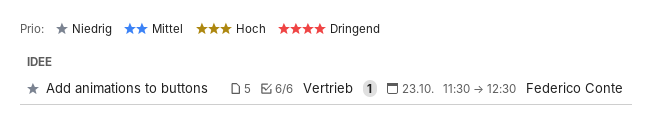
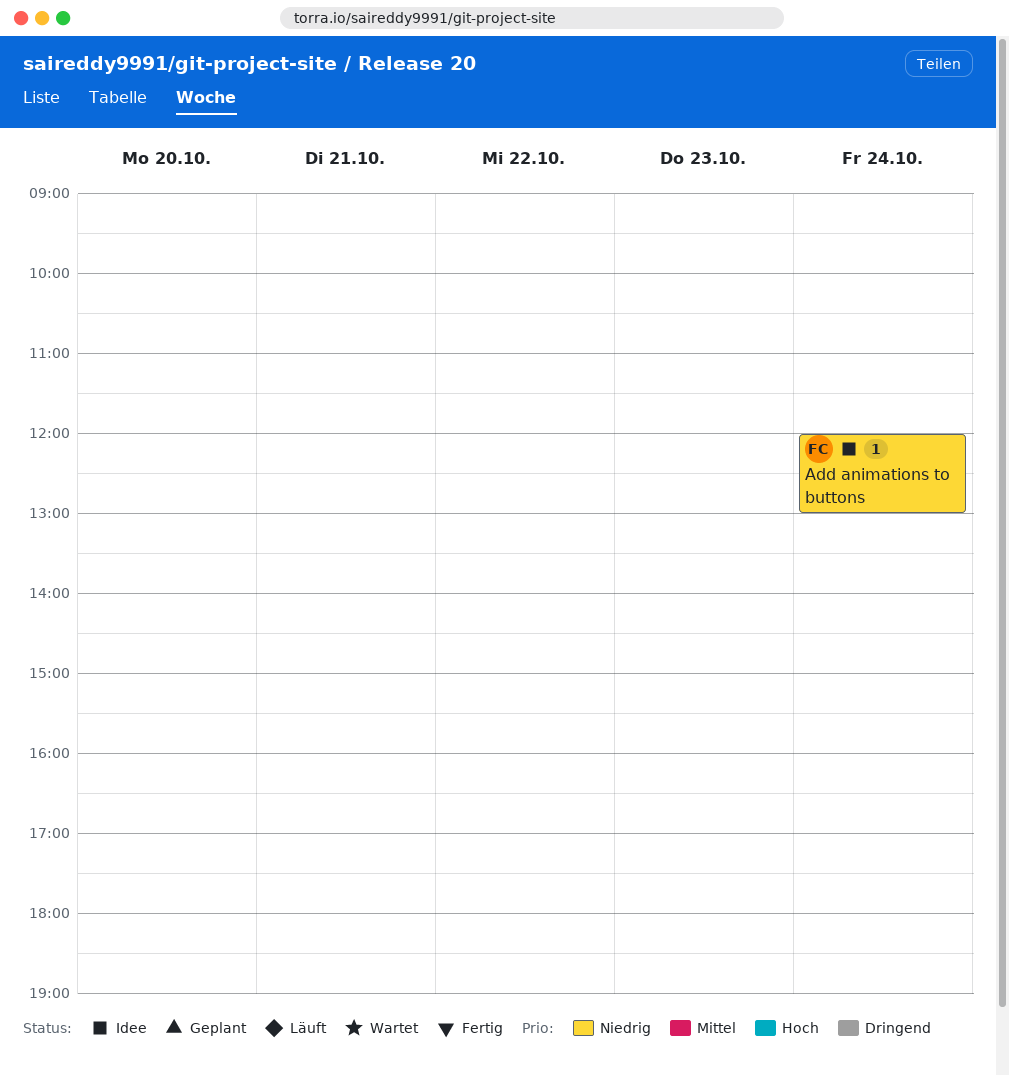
Add animations to buttons, day: Oct 23 -> Oct 24
Add animations to buttons, begins: 11:30 -> 12:00
Add animations to buttons, ends: 12:30 -> 13:00

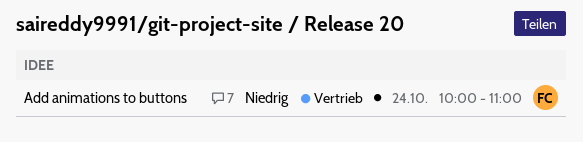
Add animations to buttons, begins: 12:00 -> 10:00
Add animations to buttons, ends: 13:00 -> 11:00

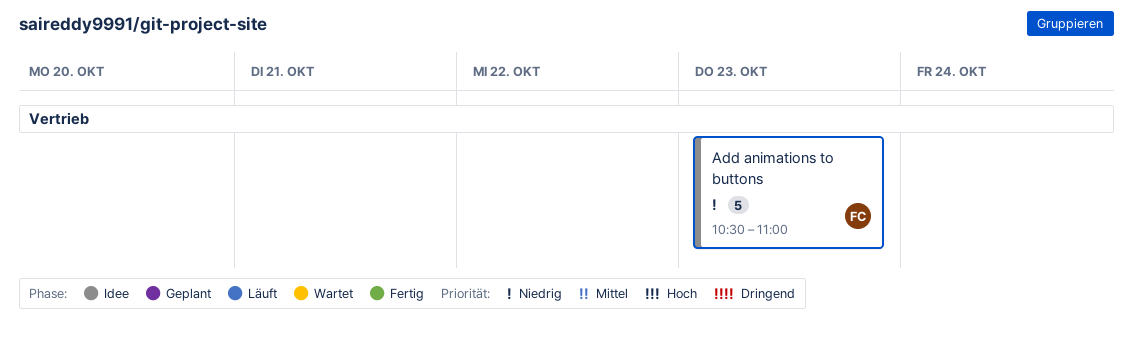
Add animations to buttons, estimate: 1 -> 5
Add animations to buttons, day: Oct 24 -> Oct 23
Add animations to buttons, begins: 10:00 -> 10:30

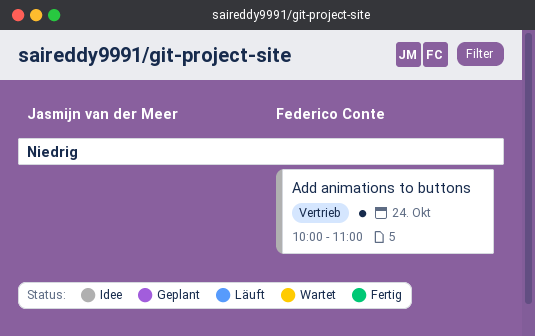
Add animations to buttons, estimate: 5 -> 1
Add animations to buttons, day: Oct 23 -> Oct 24
Add animations to buttons, begins: 10:30 -> 10:00

